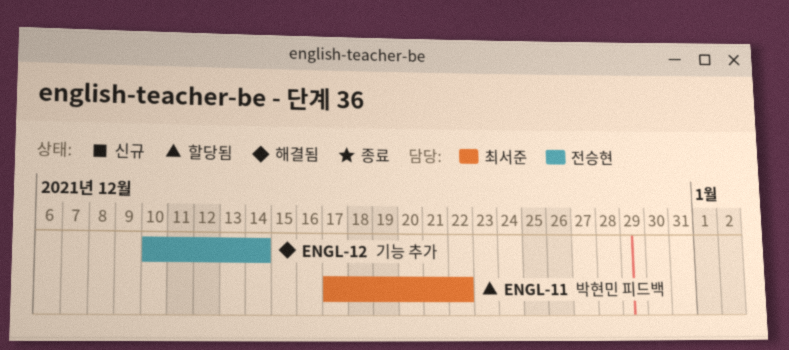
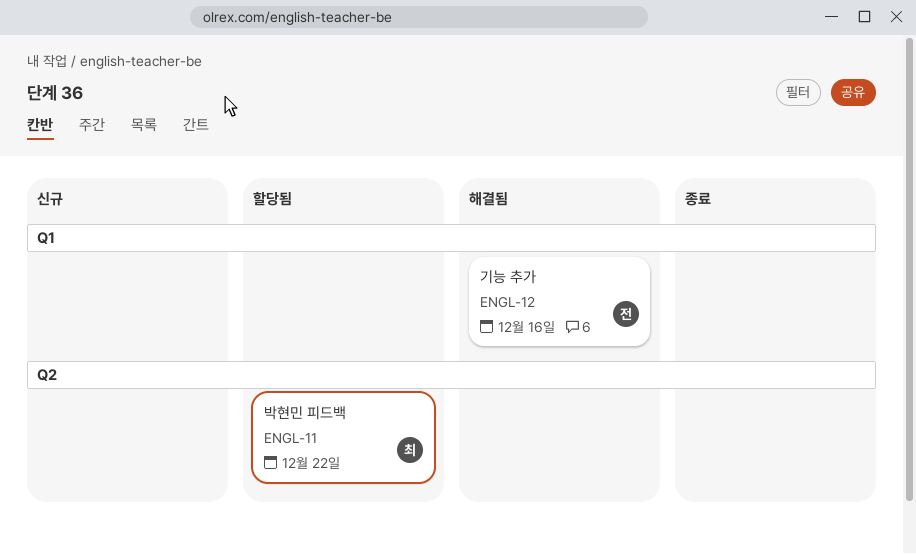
ENGL-12, due: Dec 14 -> Dec 16

